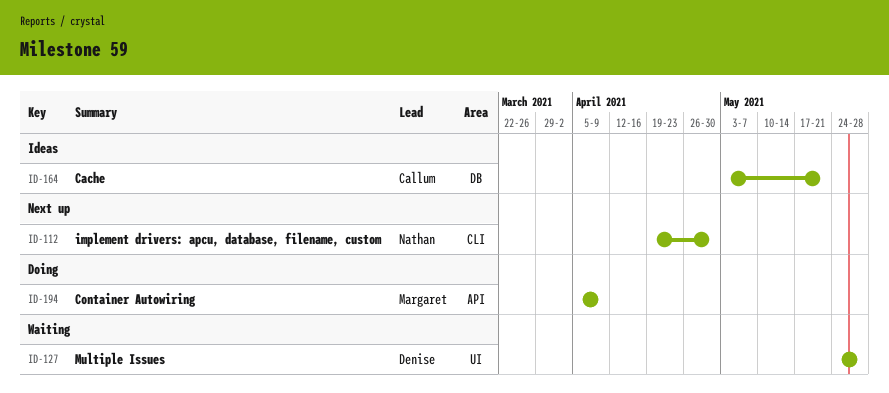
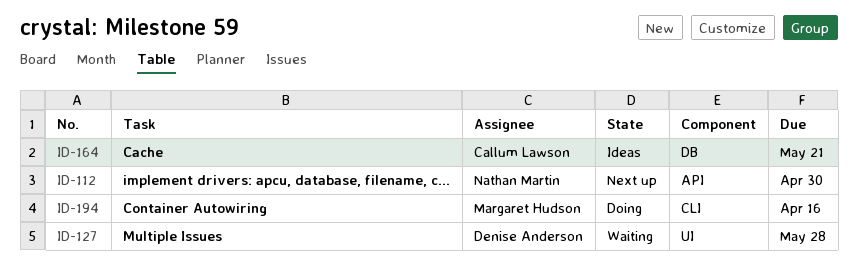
ID-112, label: CLI -> API
ID-194, label: API -> CLI
ID-194, due: Apr 9 -> Apr 16

